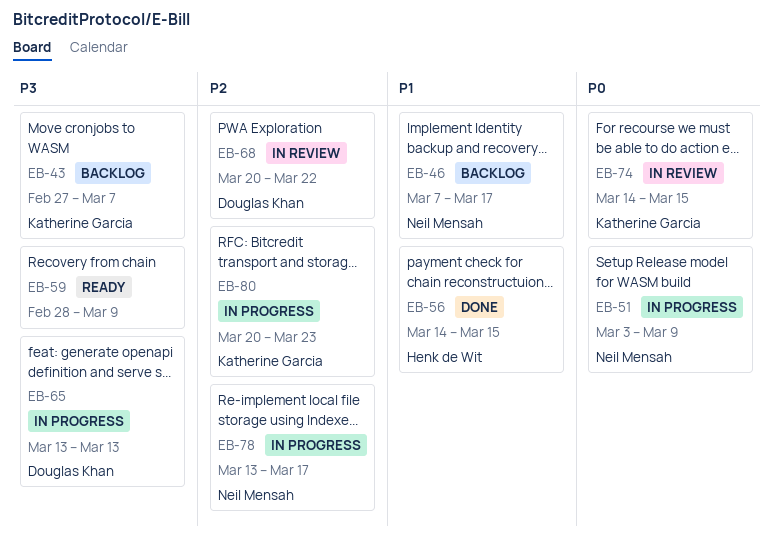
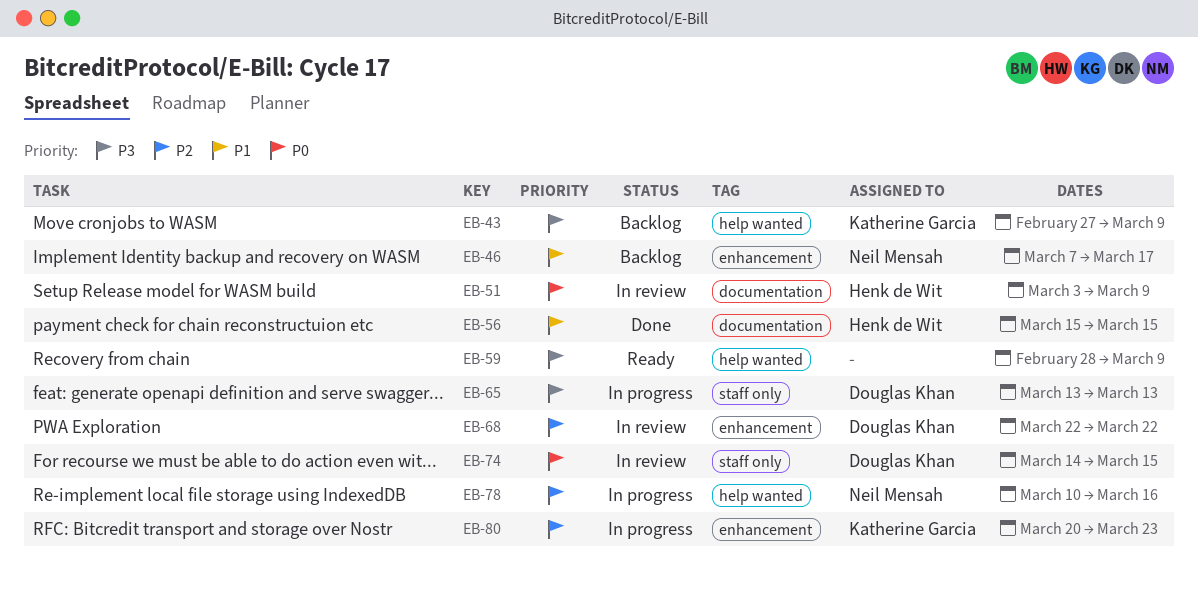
EB-43, due: Mar 7 -> Mar 9
EB-51, status: In progress -> In review
EB-51, owner: Neil Mensah -> Henk de Wit
EB-56, start: Mar 14 -> Mar 15
EB-68, start: Mar 20 -> Mar 22
EB-74, owner: Katherine Garcia -> Douglas Khan
EB-78, start: Mar 13 -> Mar 10
EB-78, due: Mar 17 -> Mar 16

